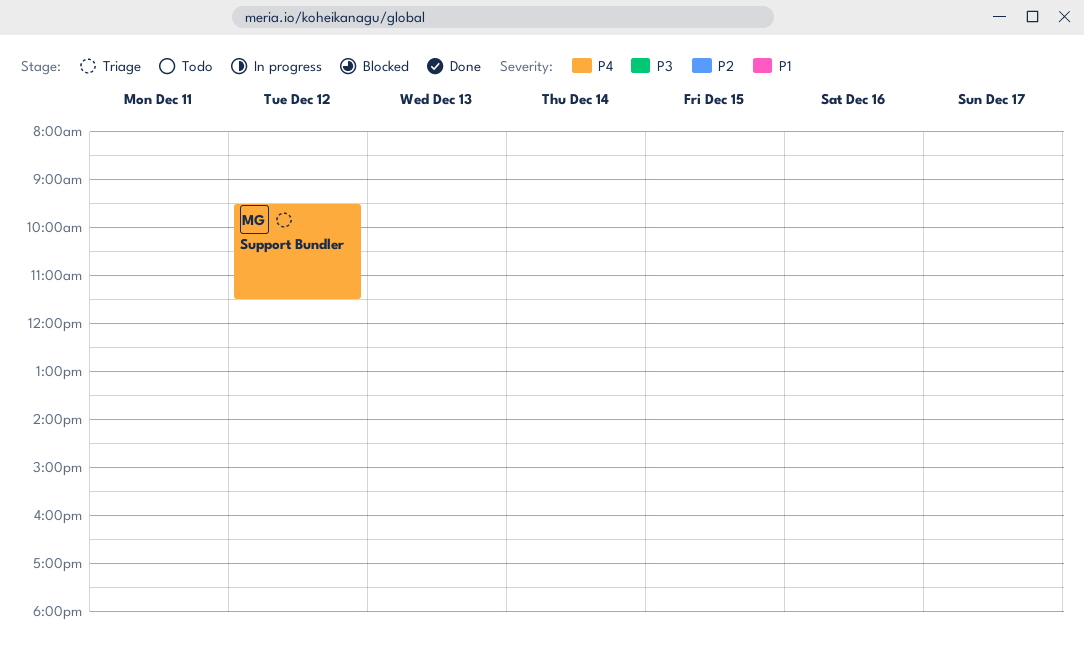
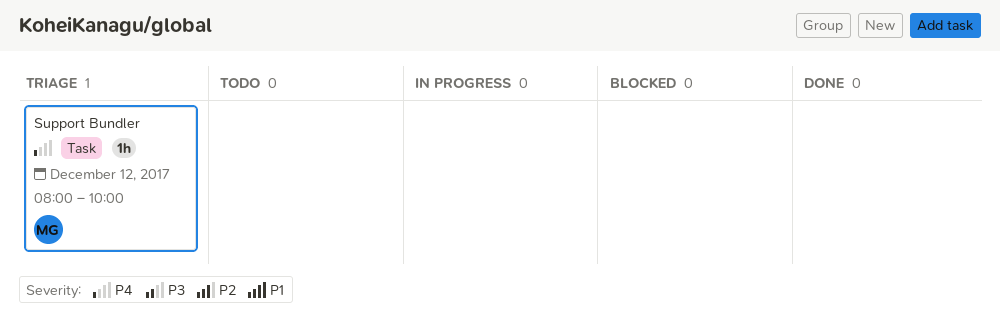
Support Bundler, begins: 09:30 -> 08:00
Support Bundler, ends: 11:30 -> 10:00

